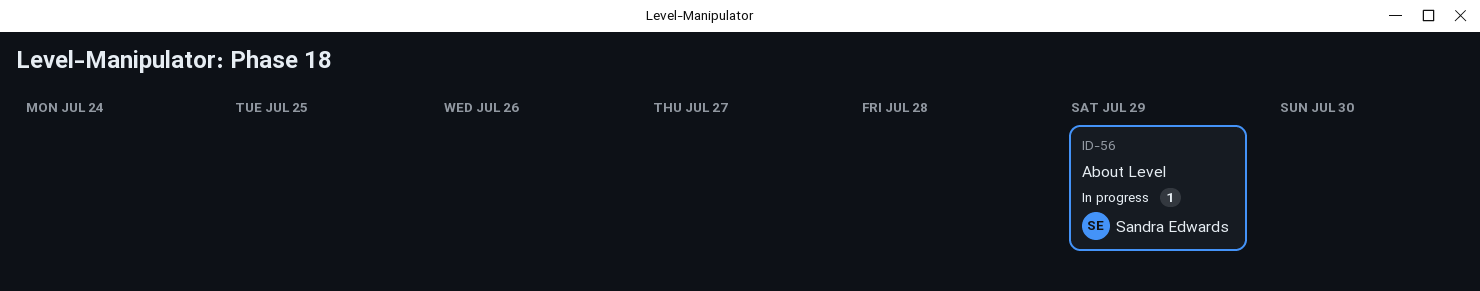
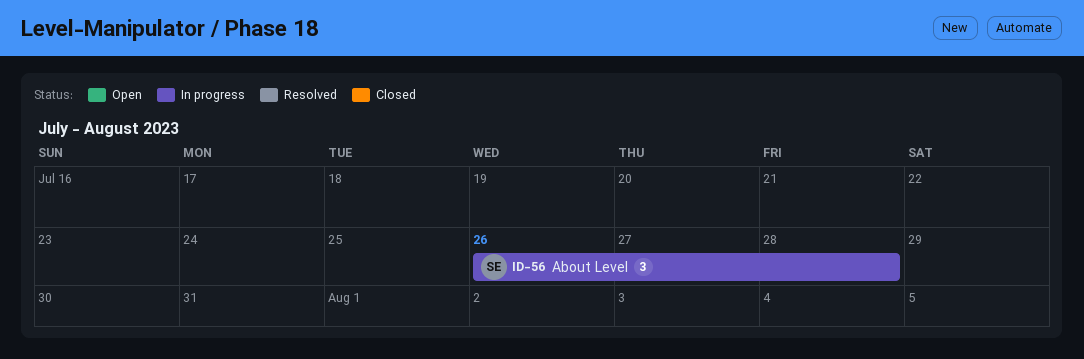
ID-56, estimate: 1 -> 3
ID-56, due: Jul 29 -> Jul 28

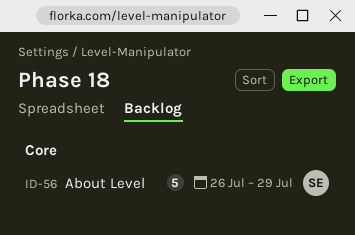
ID-56, estimate: 3 -> 5
ID-56, due: Jul 28 -> Jul 29

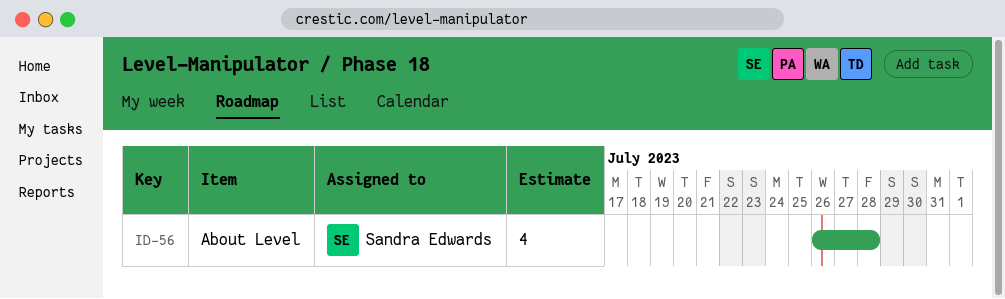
ID-56, estimate: 5 -> 4
ID-56, due: Jul 29 -> Jul 28

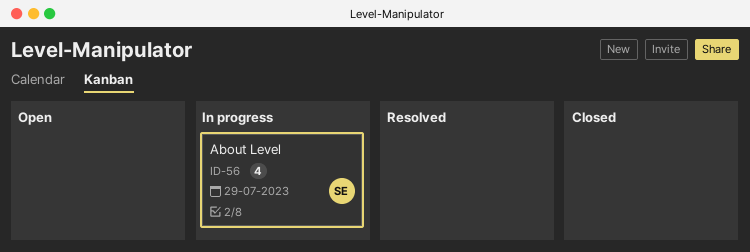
ID-56, due: Jul 28 -> Jul 29

